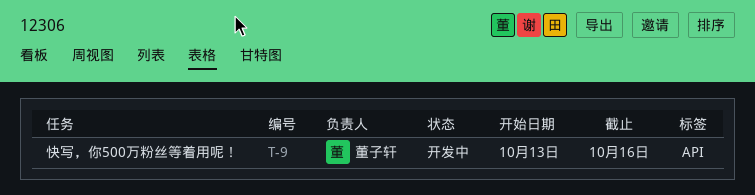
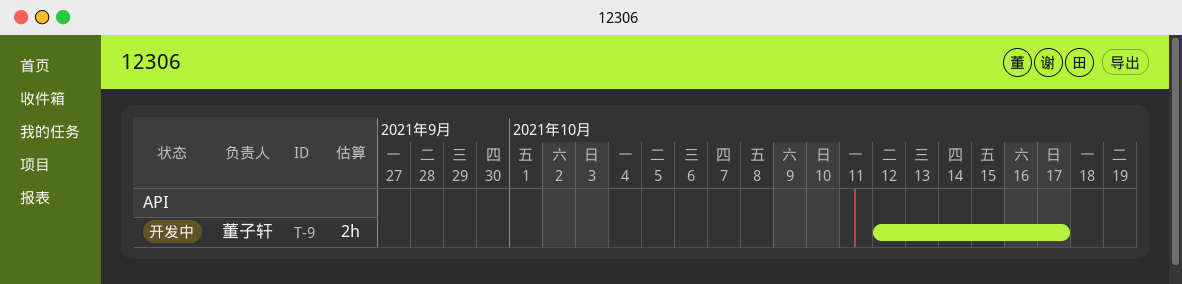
T-9, start: Oct 13 -> Oct 12
T-9, due: Oct 16 -> Oct 17

